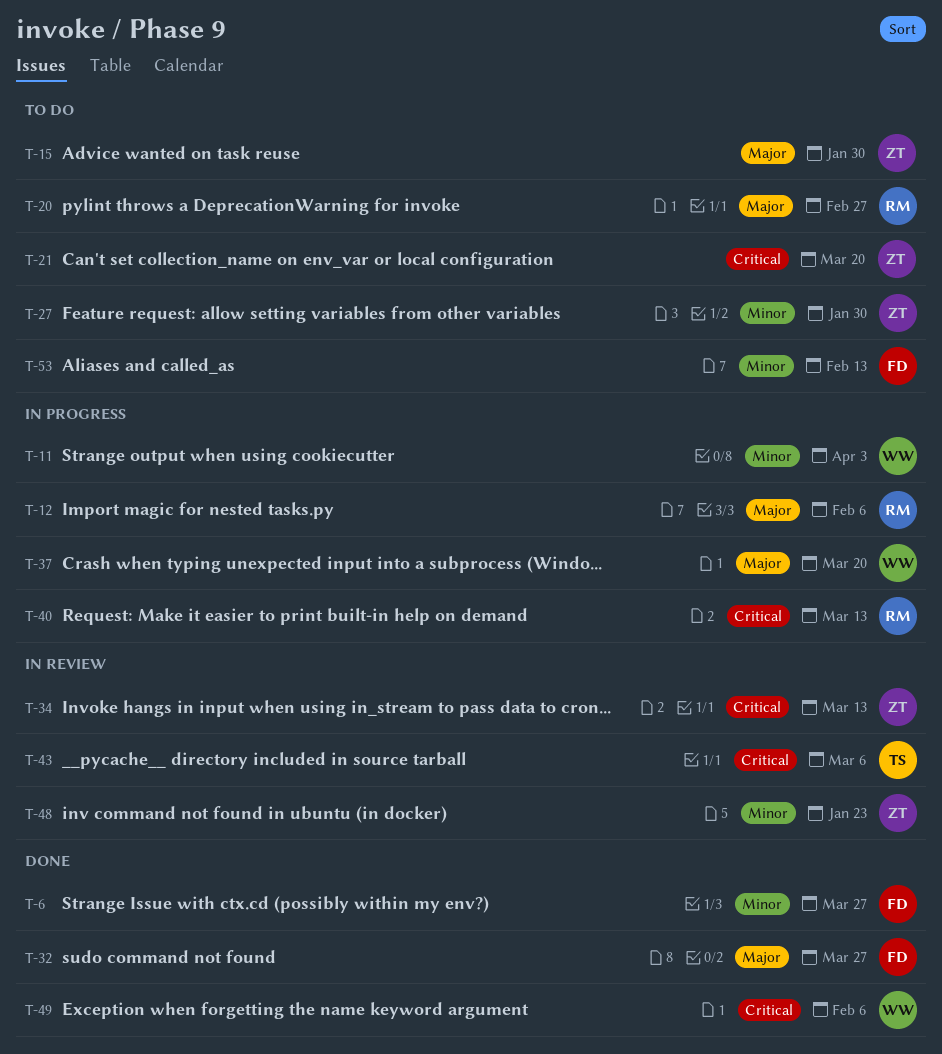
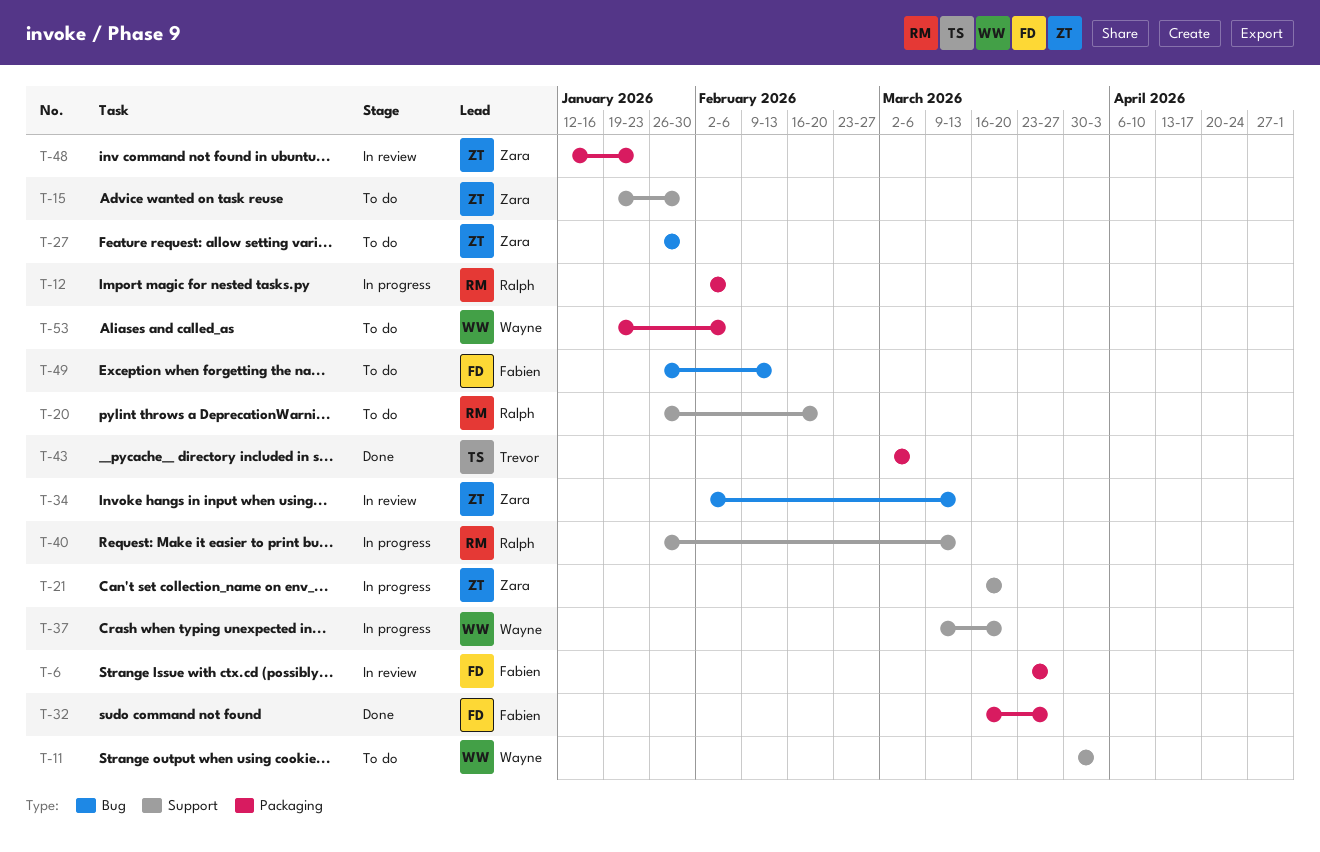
T-6, status: Done -> In review
T-11, status: In progress -> To do
T-20, due: Feb 27 -> Feb 20
T-21, status: To do -> In progress
T-43, status: In review -> Done
T-49, status: Done -> To do
T-49, owner: Wayne -> Fabien
T-49, due: Feb 6 -> Feb 13
T-53, owner: Fabien -> Wayne
T-53, due: Feb 13 -> Feb 6

